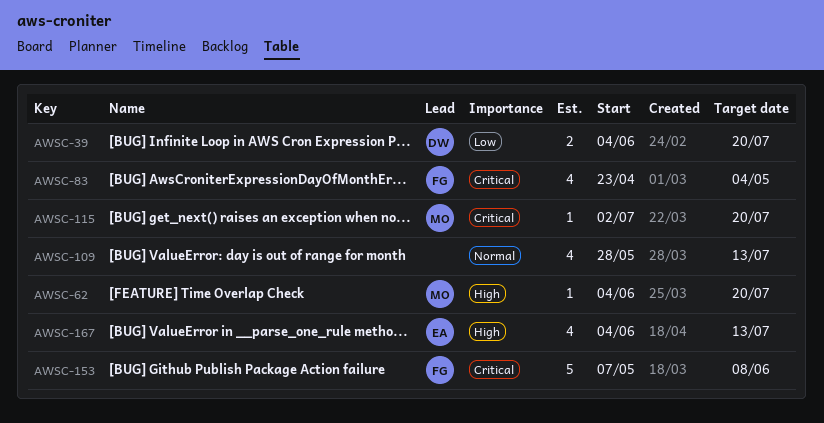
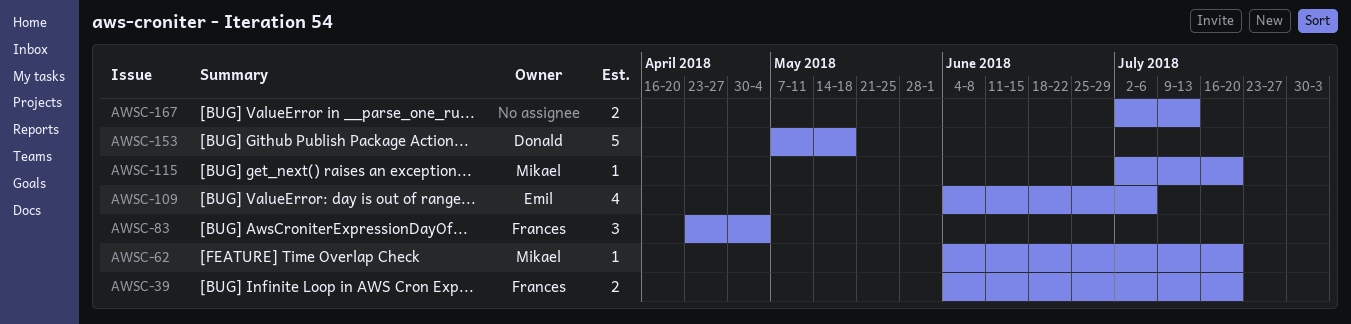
AWSC-39, owner: Donald -> Frances
AWSC-83, estimate: 4 -> 3
AWSC-109, owner: none -> Emil
AWSC-109, start: May 28 -> Jun 4
AWSC-109, due: Jul 13 -> Jul 6
AWSC-153, owner: Frances -> Donald
AWSC-153, due: Jun 8 -> May 18
AWSC-167, owner: Emil -> none
AWSC-167, estimate: 4 -> 2
AWSC-167, start: Jun 4 -> Jul 2

